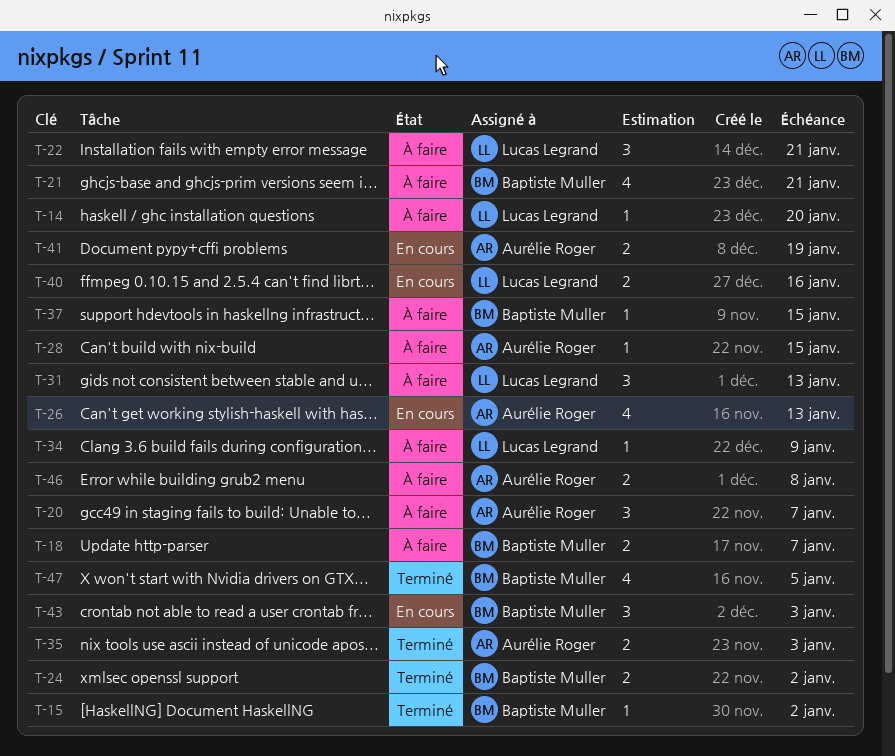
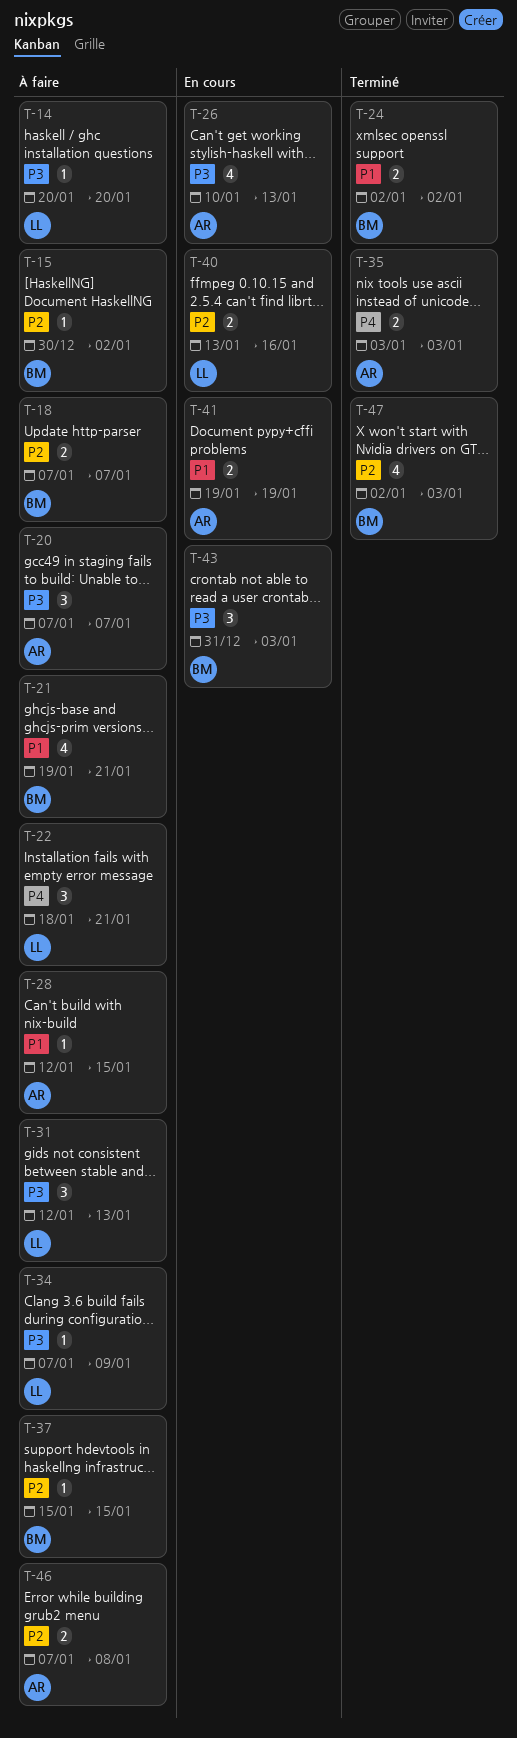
T-15, status: Terminé -> À faire
T-47, due: Jan 5 -> Jan 3

